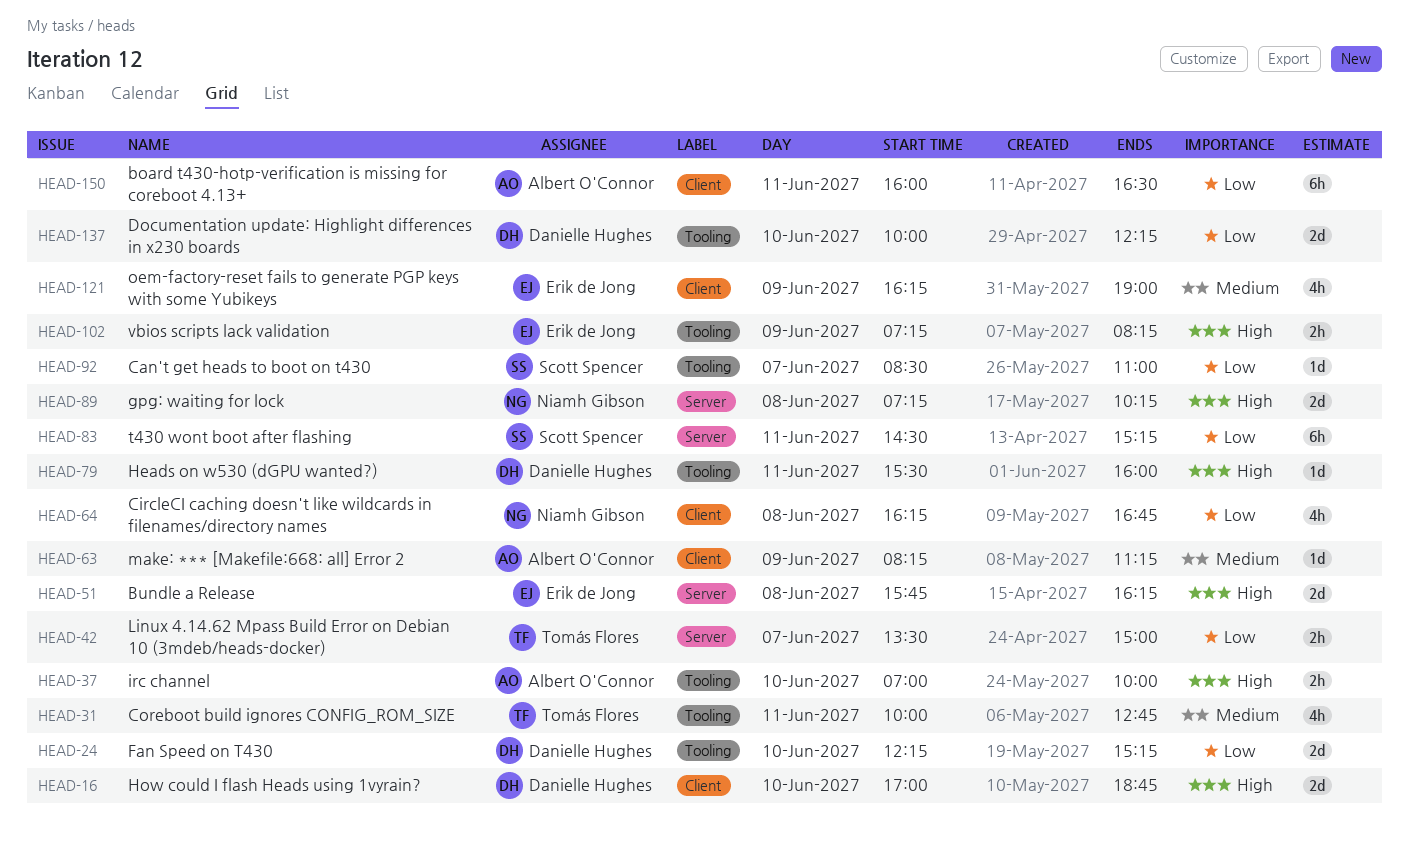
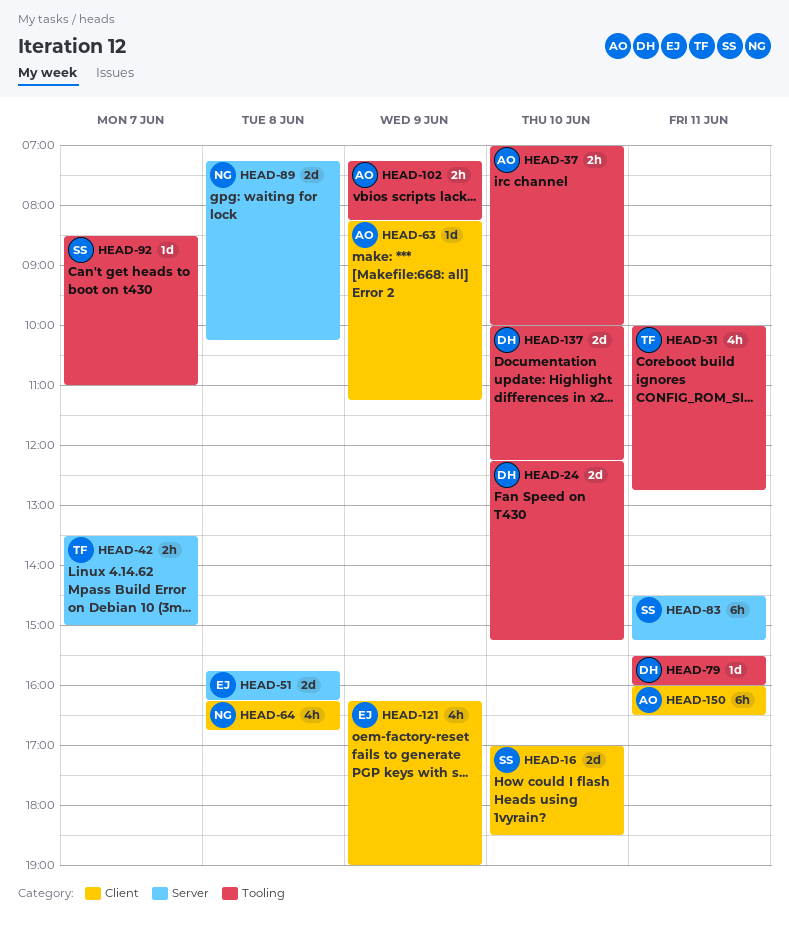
HEAD-16, owner: Danielle Hughes -> Scott Spencer
HEAD-16, ends: 18:45 -> 18:30
HEAD-102, owner: Erik de Jong -> Albert O'Connor

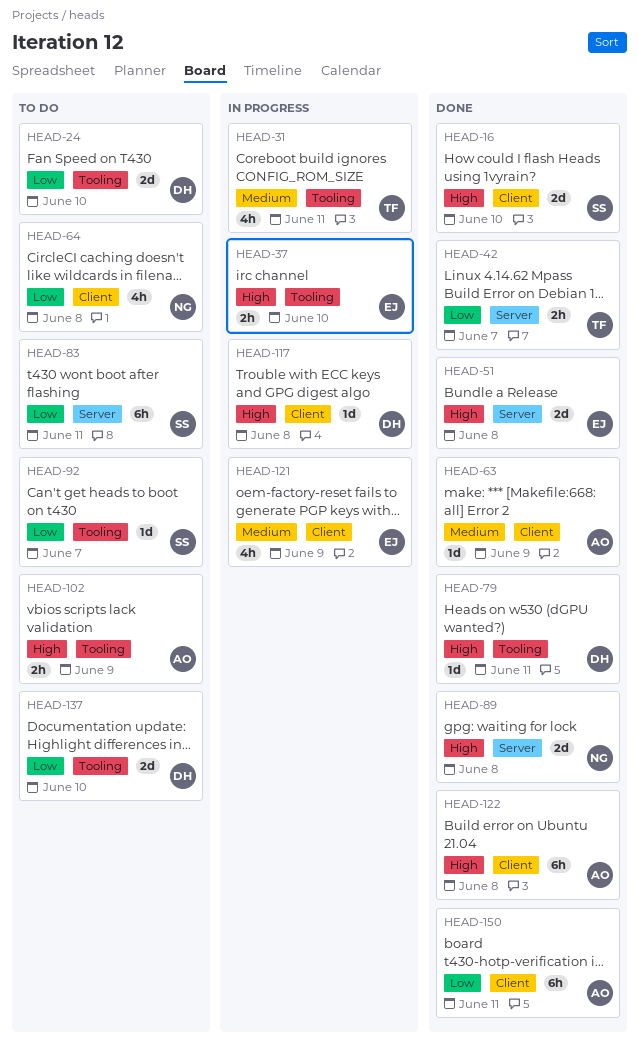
HEAD-37, owner: AO -> EJ
HEAD-117: none -> present
HEAD-122: none -> present

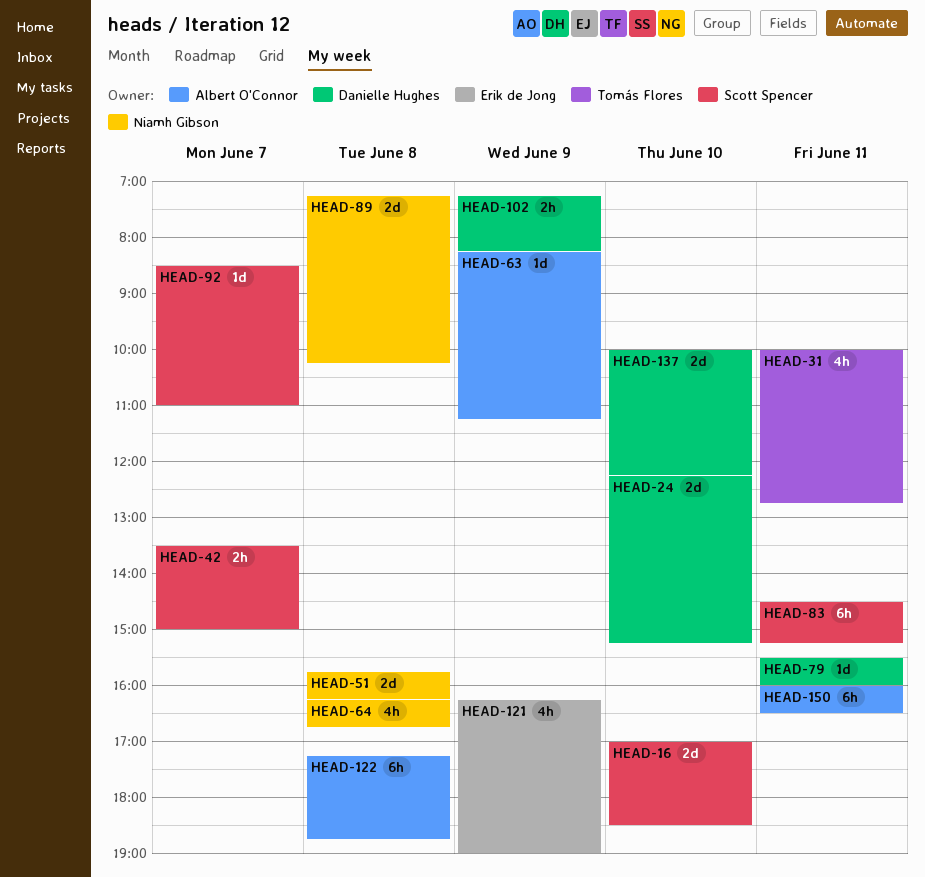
HEAD-37: present -> none
HEAD-42, owner: Tomás Flores -> Scott Spencer
HEAD-51, owner: Erik de Jong -> Niamh Gibson
HEAD-102, owner: Albert O'Connor -> Danielle Hughes
HEAD-117: present -> none

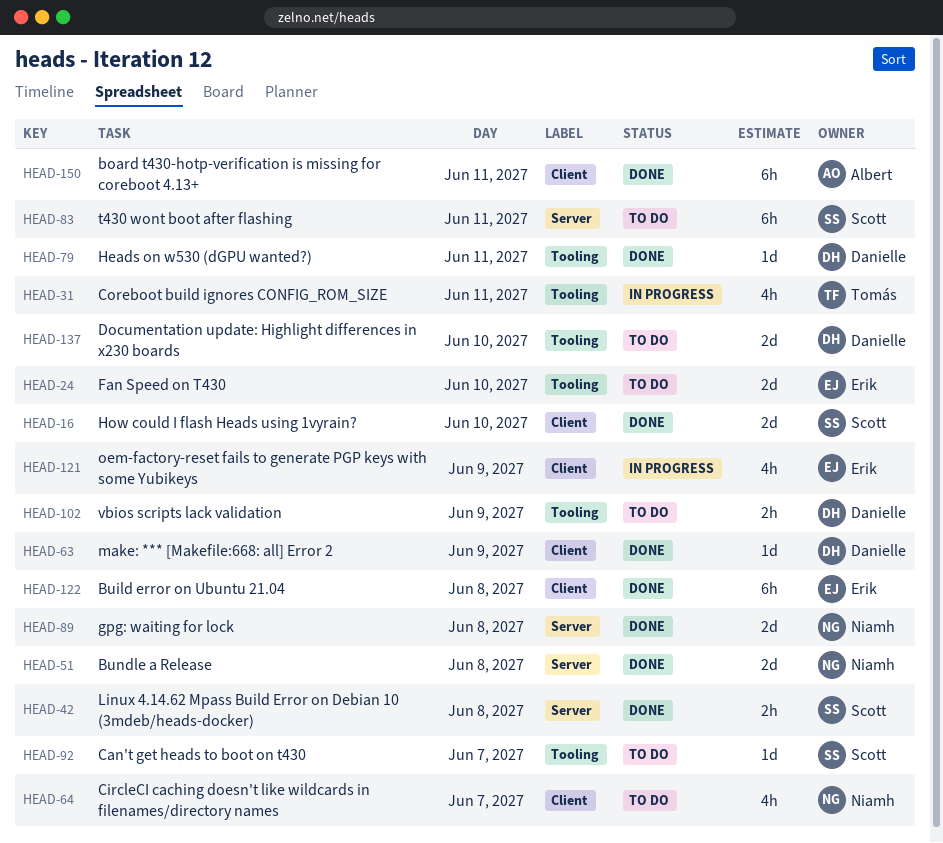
HEAD-24, owner: Danielle Hughes -> Erik de Jong
HEAD-42, day: Jun 7 -> Jun 8
HEAD-63, owner: Albert O'Connor -> Danielle Hughes
HEAD-64, day: Jun 8 -> Jun 7
HEAD-122, owner: Albert O'Connor -> Erik de Jong

